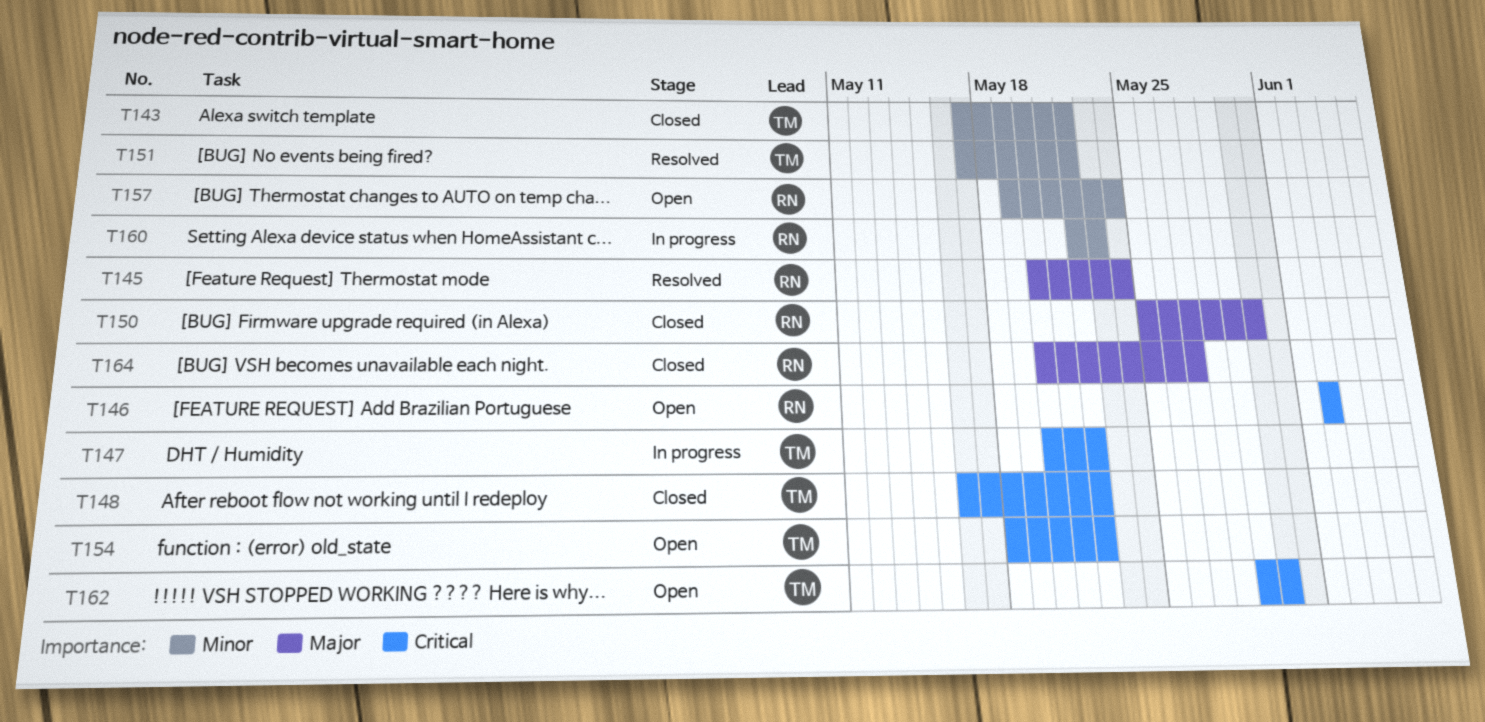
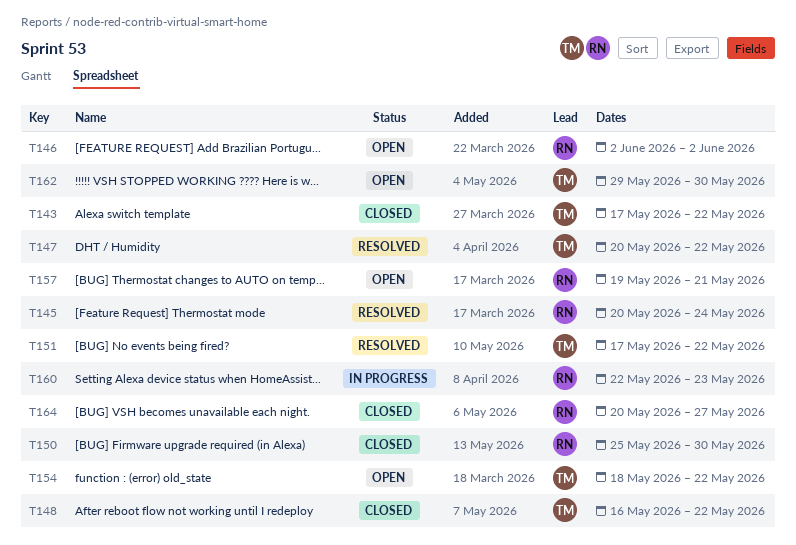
T147, status: In progress -> Resolved
T157, due: May 24 -> May 21

